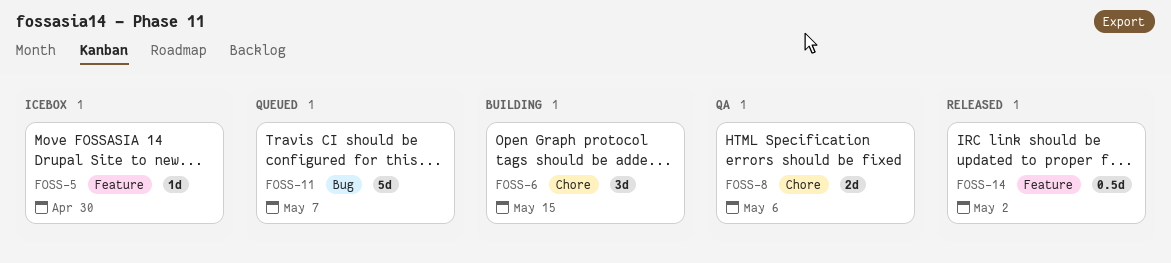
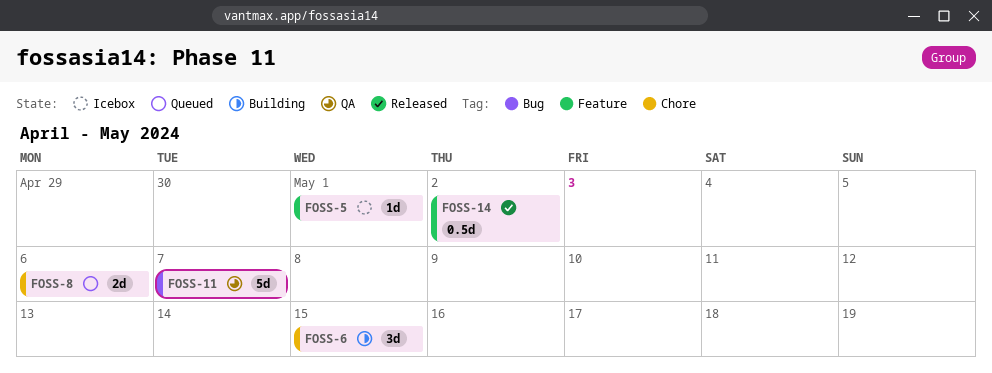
FOSS-5, due: Apr 30 -> May 1
FOSS-8, status: QA -> Queued
FOSS-11, status: Queued -> QA

